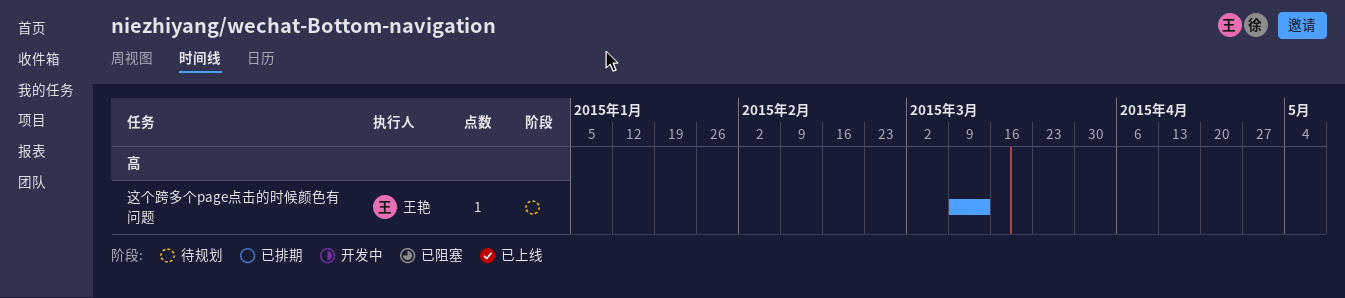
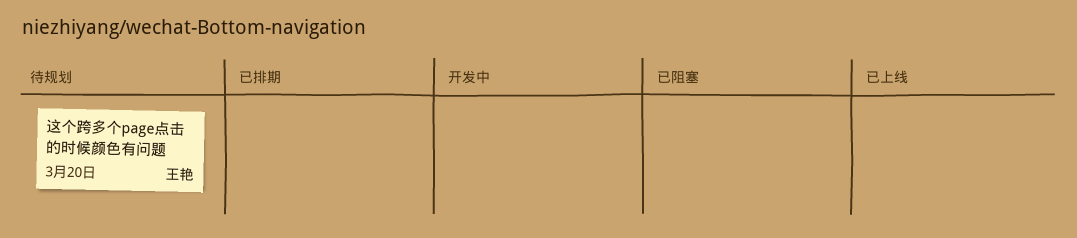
这个跨多个page点击的时候颜色有问题, due: Mar 13 -> Mar 20

